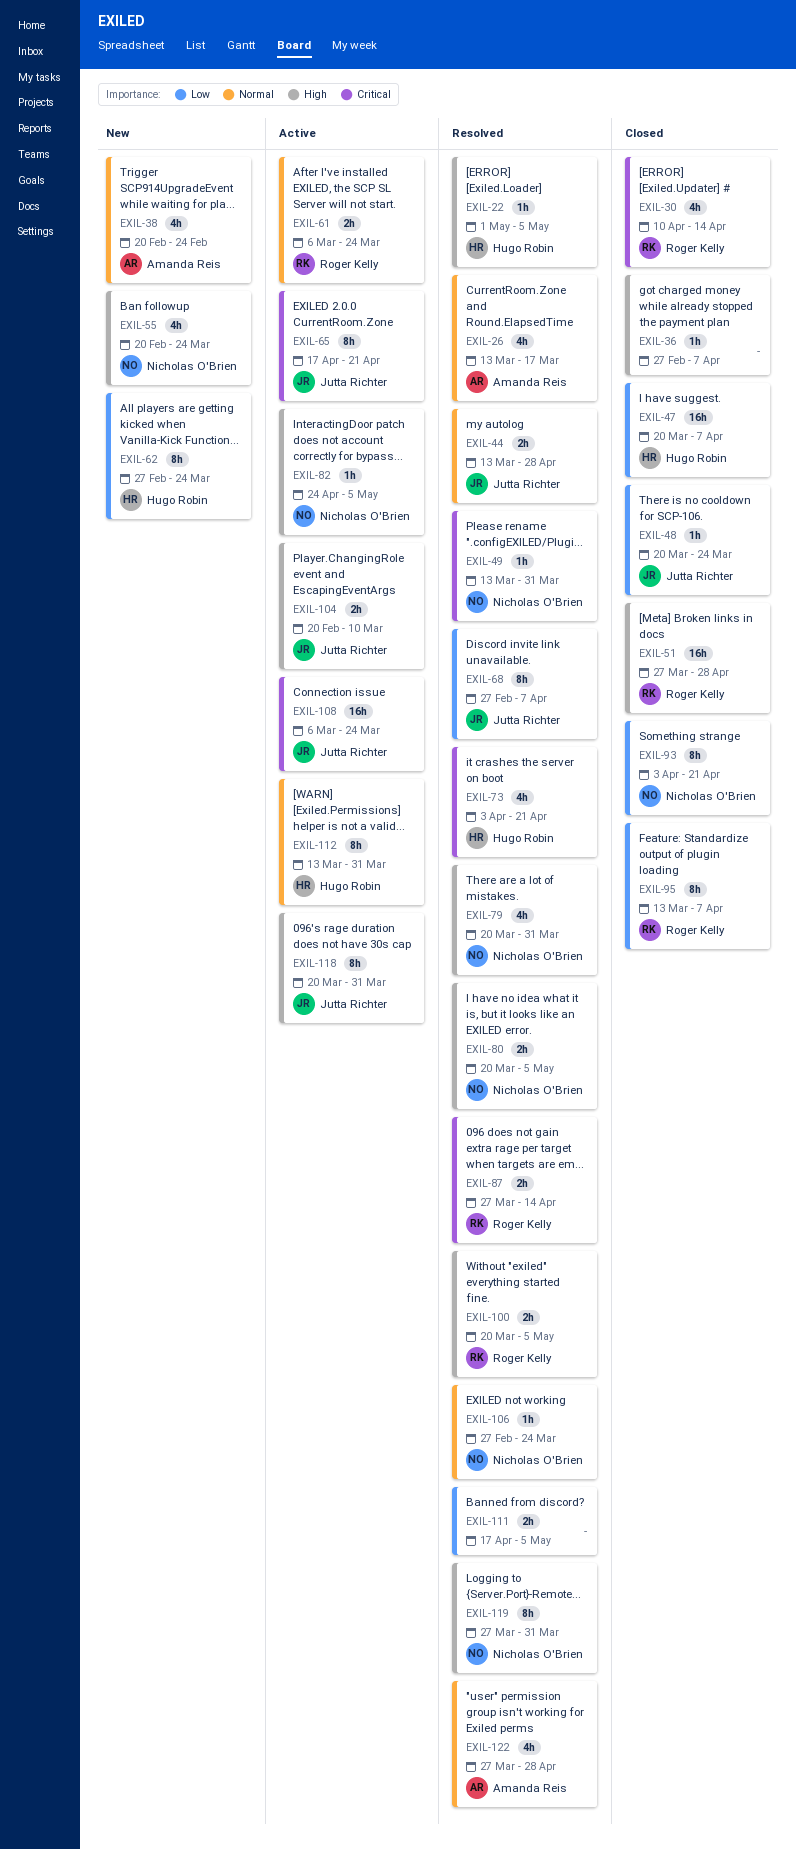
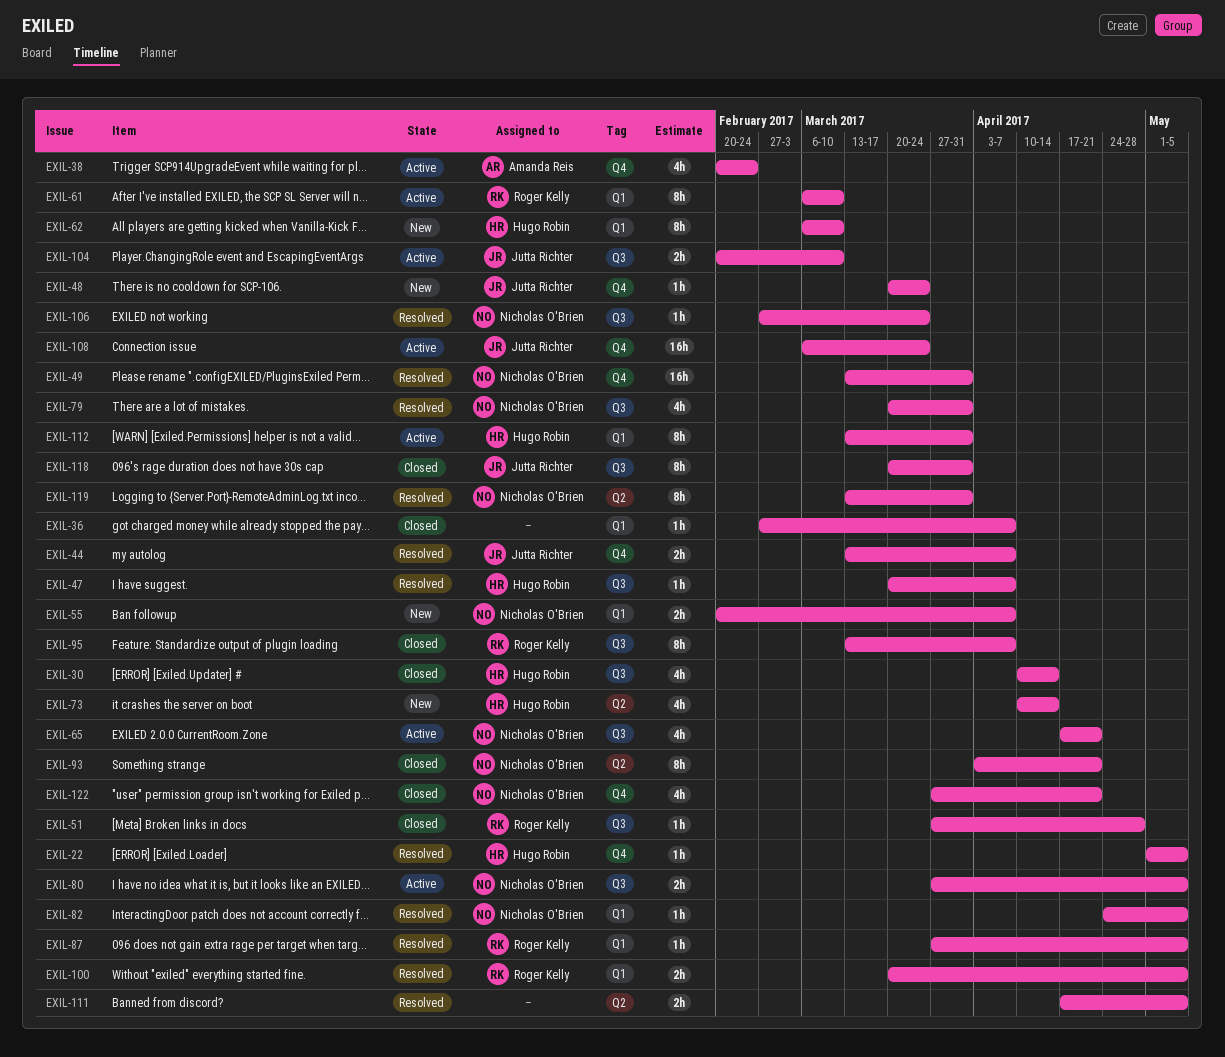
EXIL-26: present -> none
EXIL-30, owner: Roger Kelly -> Hugo Robin
EXIL-38, status: New -> Active
EXIL-44, due: Apr 28 -> Apr 7
EXIL-47, status: Closed -> Resolved
EXIL-47, estimate: 16h -> 1h
EXIL-48, status: Closed -> New
EXIL-49, estimate: 1h -> 16h
EXIL-51, estimate: 16h -> 1h
EXIL-55, estimate: 4h -> 2h
EXIL-55, due: Mar 24 -> Apr 7
EXIL-61, estimate: 2h -> 8h
EXIL-61, due: Mar 24 -> Mar 10
EXIL-62, start: Feb 27 -> Mar 6
EXIL-62, due: Mar 24 -> Mar 10
EXIL-65, owner: Jutta Richter -> Nicholas O'Brien
EXIL-65, estimate: 8h -> 4h
EXIL-68: present -> none
EXIL-73, status: Resolved -> New
EXIL-73, start: Apr 3 -> Apr 10
EXIL-73, due: Apr 21 -> Apr 14
EXIL-80, status: Resolved -> Active
EXIL-80, start: Mar 20 -> Mar 27
EXIL-82, status: Active -> Resolved
EXIL-87, estimate: 2h -> 1h
EXIL-87, due: Apr 14 -> May 5
EXIL-118, status: Active -> Closed
EXIL-119, start: Mar 27 -> Mar 13
EXIL-122, status: Resolved -> Closed
EXIL-122, owner: Amanda Reis -> Nicholas O'Brien
EXIL-122, due: Apr 28 -> Apr 21

